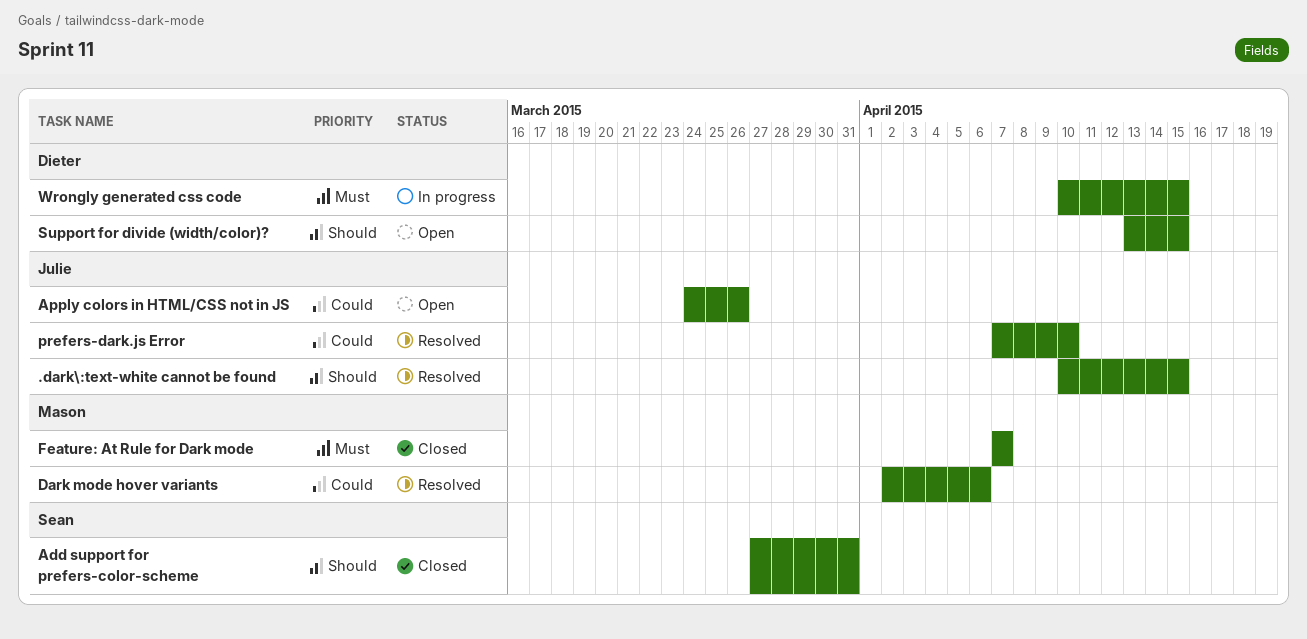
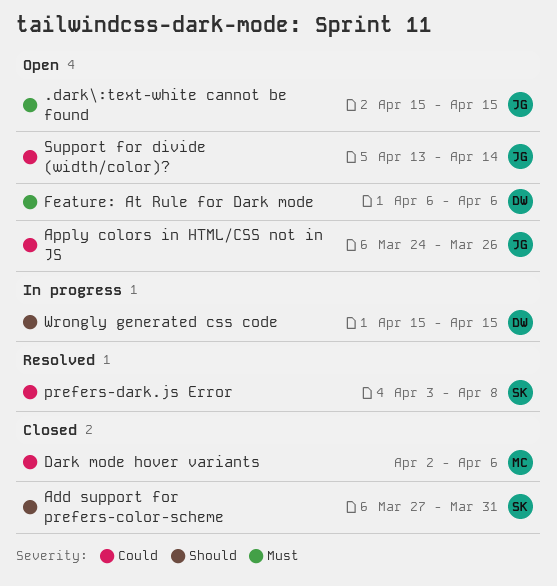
.dark\:text-white cannot be found, status: Resolved -> Open
.dark\:text-white cannot be found, priority: Should -> Must
.dark\:text-white cannot be found, start: Apr 10 -> Apr 15
Dark mode hover variants, status: Resolved -> Closed
Feature: At Rule for Dark mode, status: Closed -> Open
Feature: At Rule for Dark mode, owner: Mason -> Dieter
Feature: At Rule for Dark mode, start: Apr 7 -> Apr 6
Feature: At Rule for Dark mode, due: Apr 7 -> Apr 6
prefers-dark.js Error, owner: Julie -> Sean
prefers-dark.js Error, start: Apr 7 -> Apr 3
prefers-dark.js Error, due: Apr 10 -> Apr 8
Support for divide (width/color)?, owner: Dieter -> Julie
Support for divide (width/color)?, priority: Should -> Could
Support for divide (width/color)?, due: Apr 15 -> Apr 14
Wrongly generated css code, priority: Must -> Should
Wrongly generated css code, start: Apr 10 -> Apr 15

